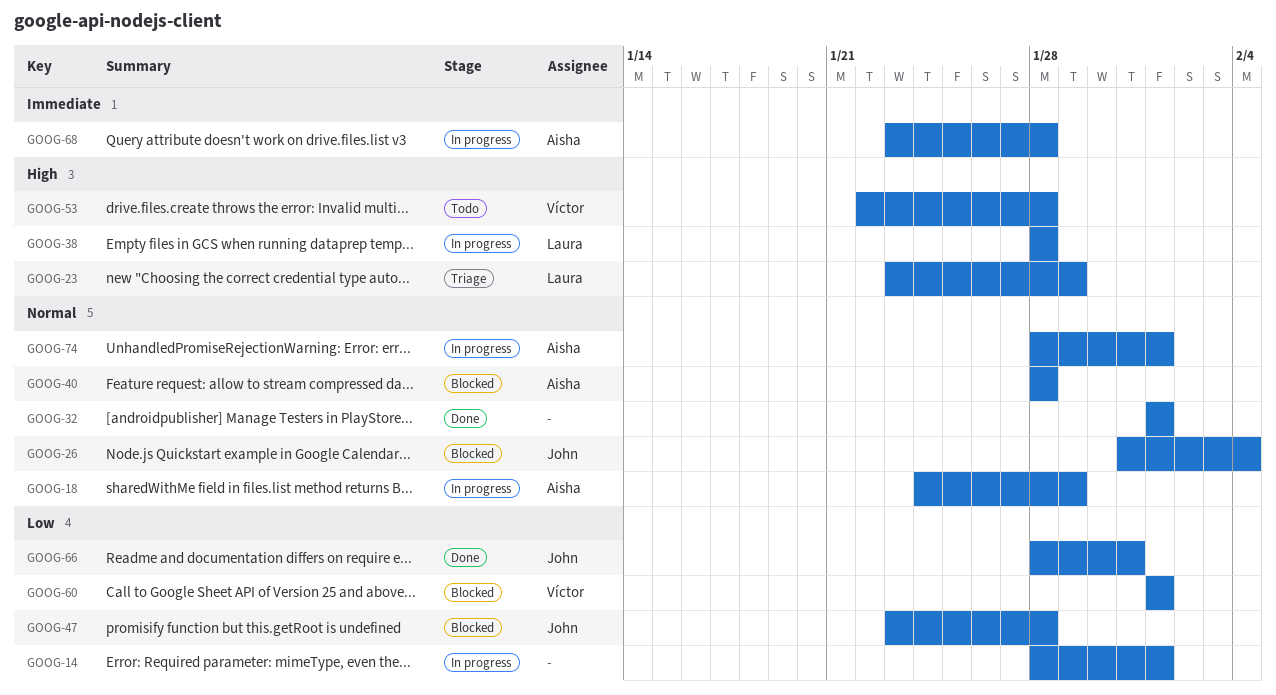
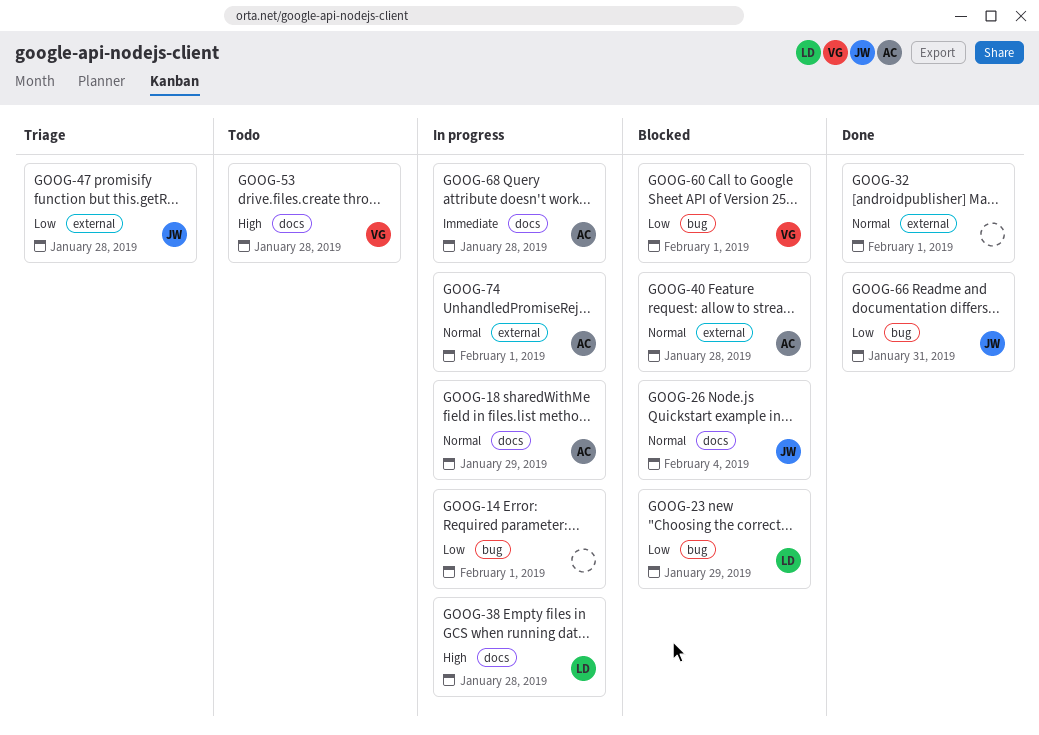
GOOG-23, status: Triage -> Blocked
GOOG-23, priority: High -> Low
GOOG-47, status: Blocked -> Triage

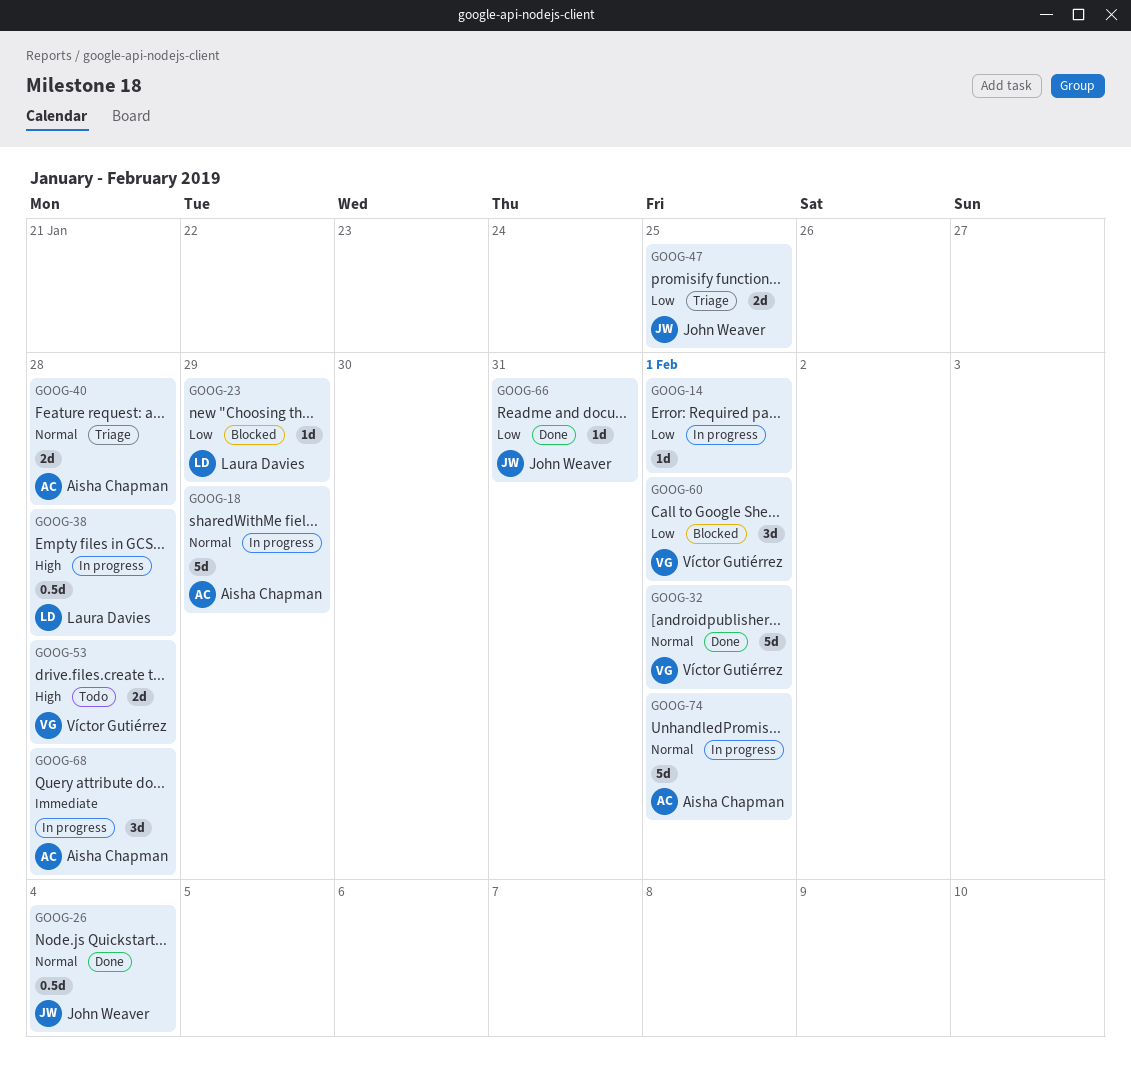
GOOG-26, status: Blocked -> Done
GOOG-32, owner: none -> Víctor Gutiérrez
GOOG-40, status: Blocked -> Triage
GOOG-47, due: Jan 28 -> Jan 25

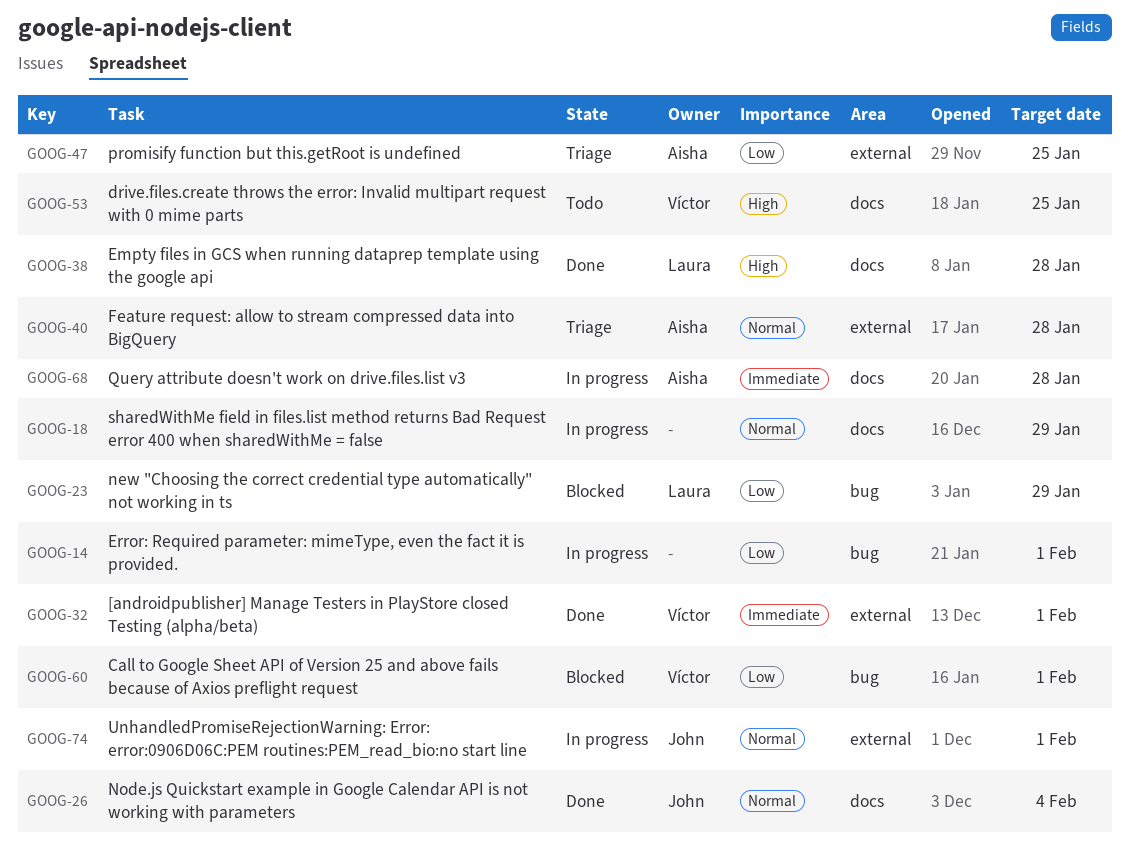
GOOG-18, owner: Aisha Chapman -> none
GOOG-32, priority: Normal -> Immediate
GOOG-38, status: In progress -> Done
GOOG-47, owner: John Weaver -> Aisha Chapman
GOOG-53, due: Jan 28 -> Jan 25
GOOG-66: present -> none
GOOG-74, owner: Aisha Chapman -> John Weaver

